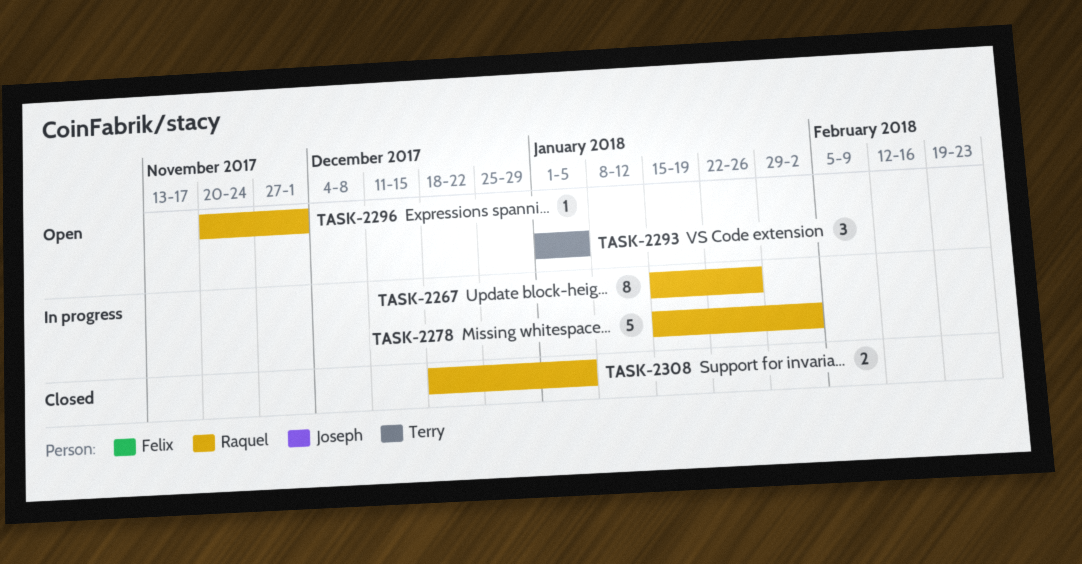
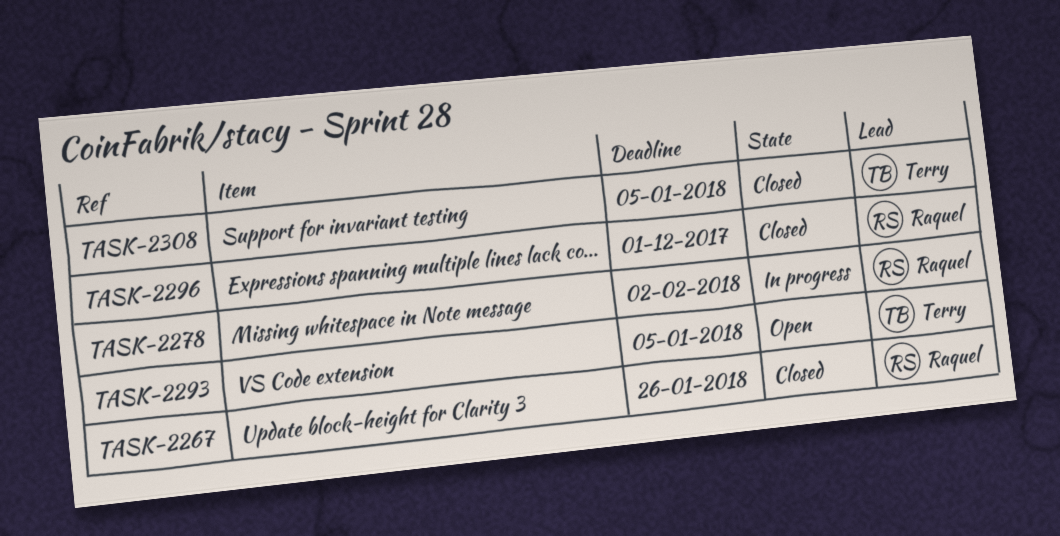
TASK-2267, status: In progress -> Closed
TASK-2296, status: Open -> Closed
TASK-2308, owner: Raquel -> Terry

